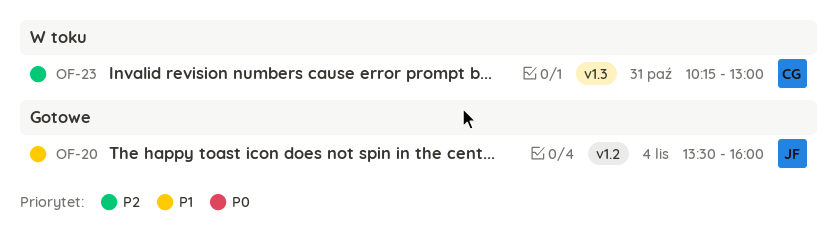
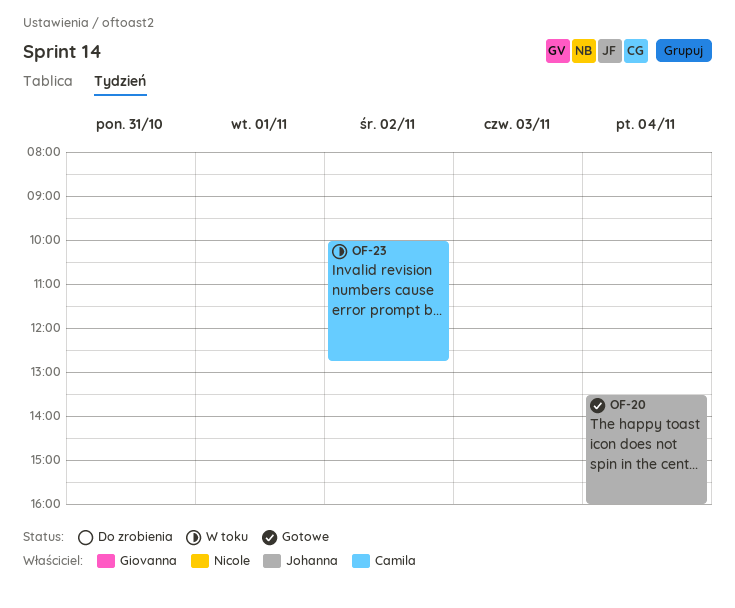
OF-23, day: Oct 31 -> Nov 2
OF-23, begins: 10:15 -> 10:00
OF-23, ends: 13:00 -> 12:45

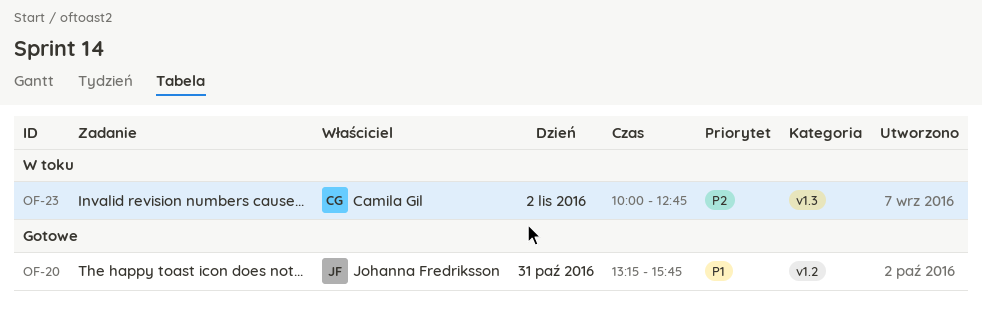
OF-20, day: Nov 4 -> Oct 31
OF-20, begins: 13:30 -> 13:15
OF-20, ends: 16:00 -> 15:45

